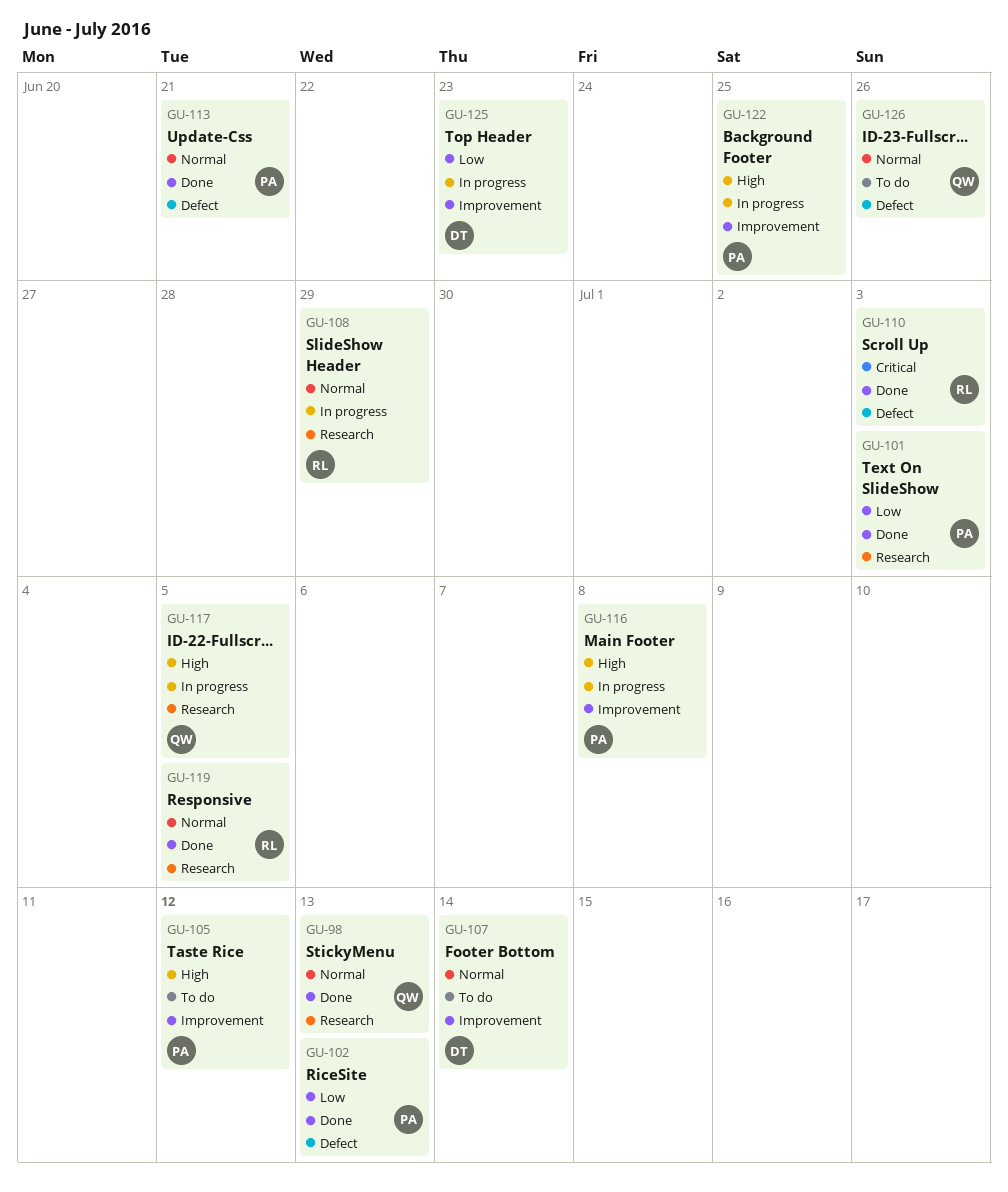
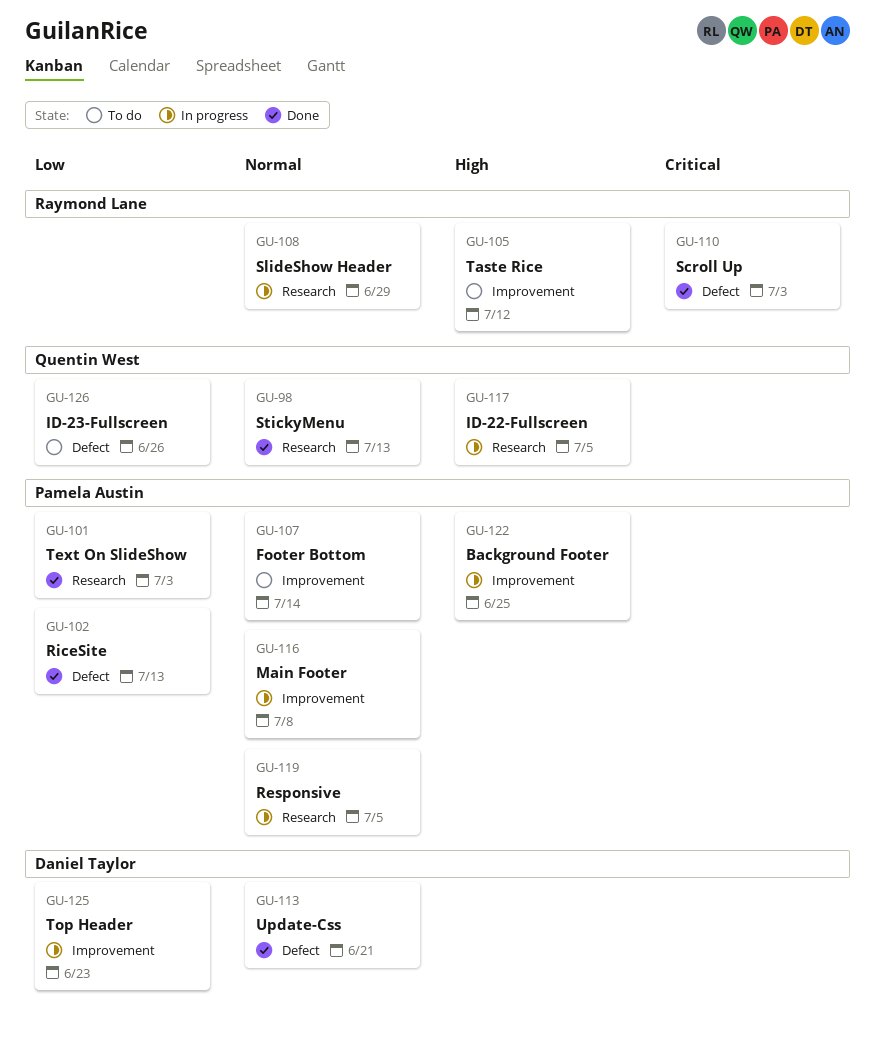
GU-105, owner: Pamela Austin -> Raymond Lane
GU-107, owner: Daniel Taylor -> Pamela Austin
GU-113, owner: Pamela Austin -> Daniel Taylor
GU-116, priority: High -> Normal
GU-119, status: Done -> In progress
GU-119, owner: Raymond Lane -> Pamela Austin
GU-126, priority: Normal -> Low

